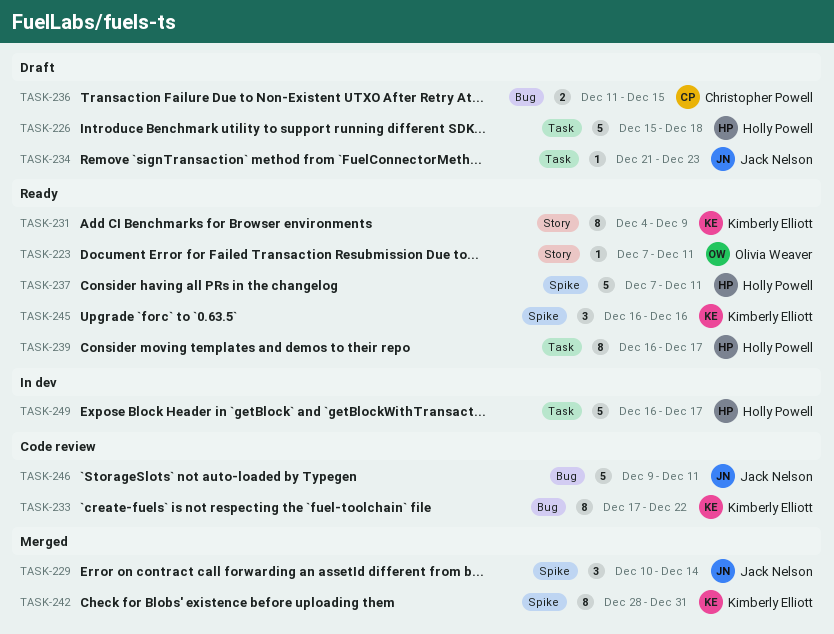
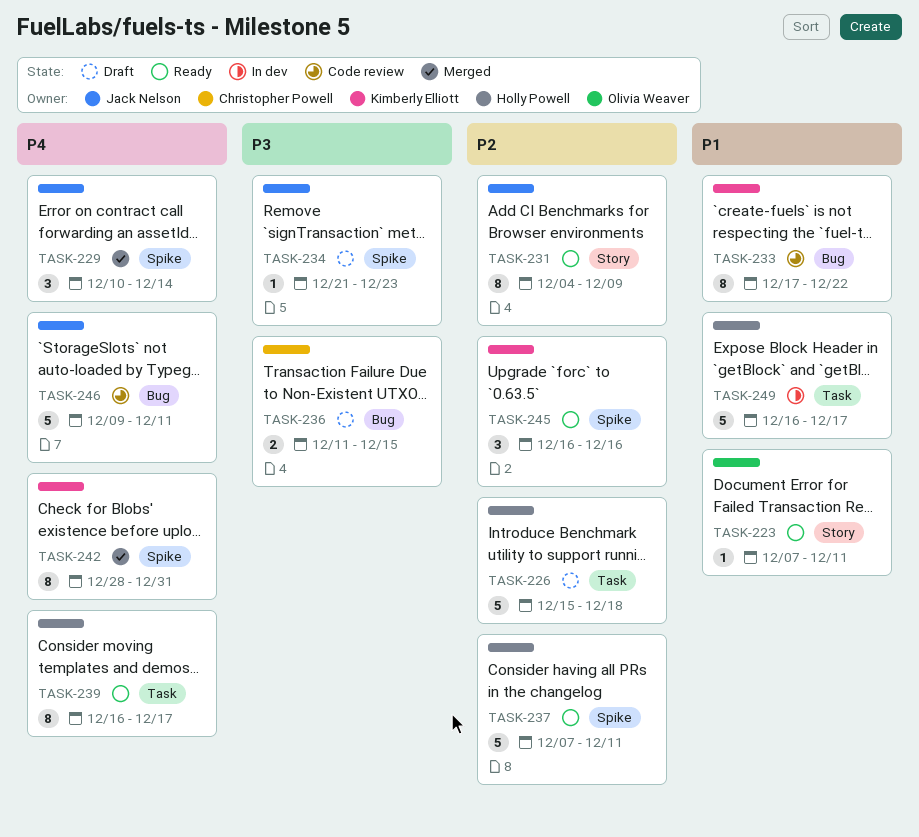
TASK-231, owner: Kimberly Elliott -> Jack Nelson
TASK-234, label: Task -> Spike

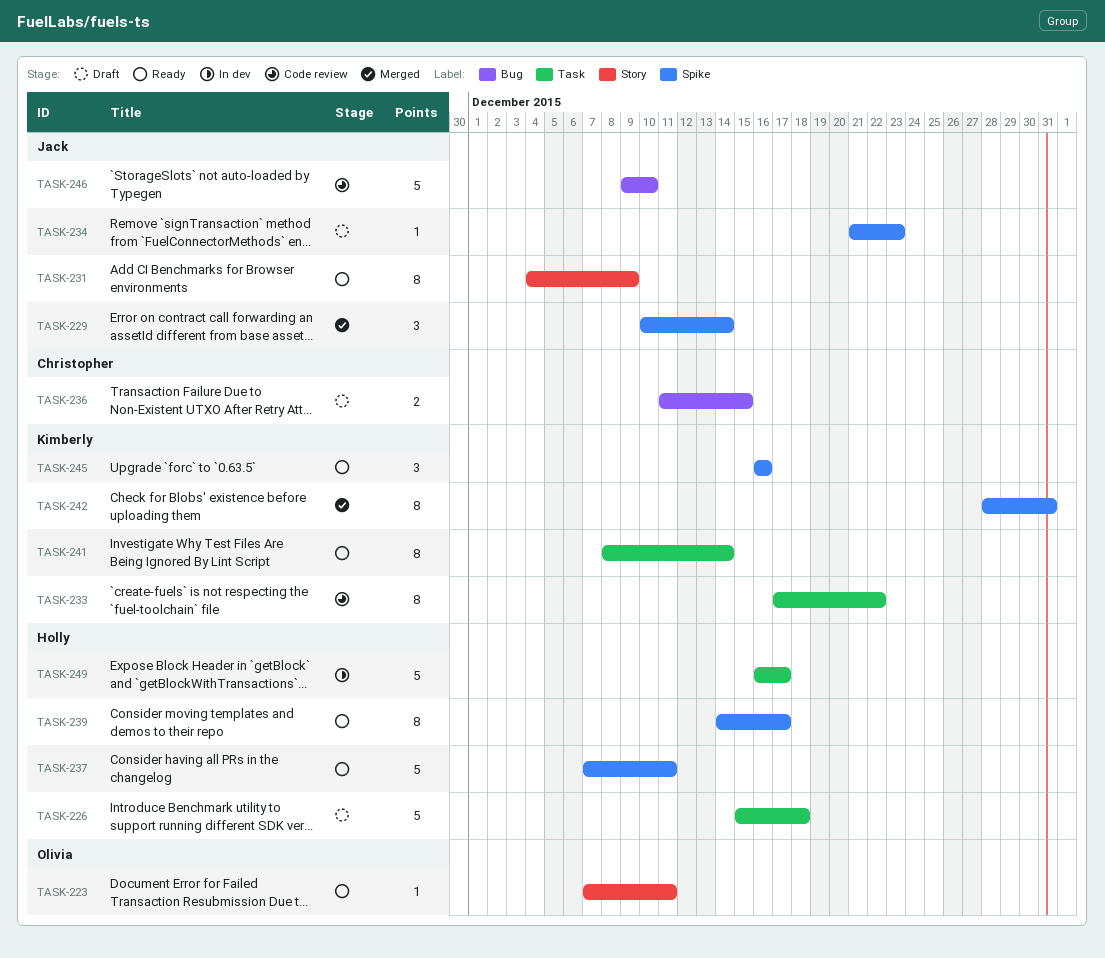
TASK-233, label: Bug -> Task
TASK-239, label: Task -> Spike
TASK-239, start: Dec 16 -> Dec 14
TASK-241: none -> present
TASK-246, due: Dec 11 -> Dec 10

